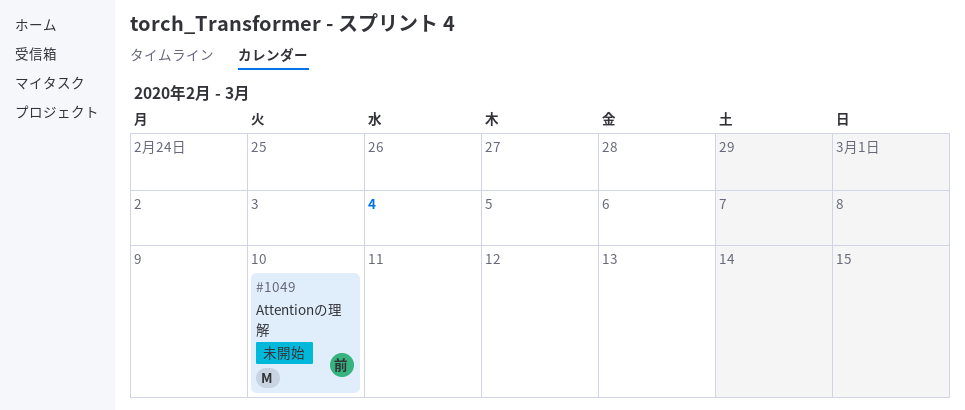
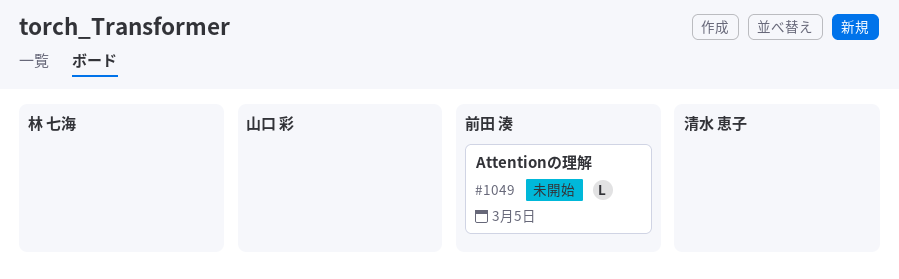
#1049, estimate: M -> L
#1049, due: Mar 10 -> Mar 5

